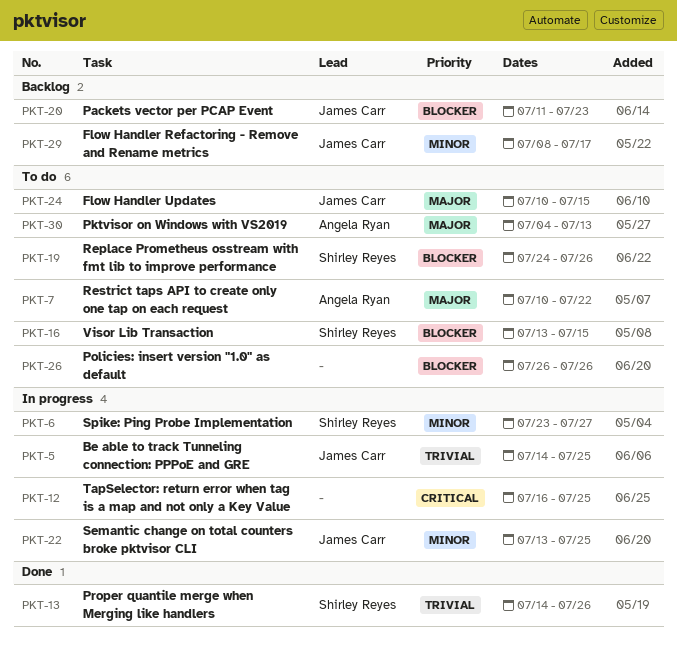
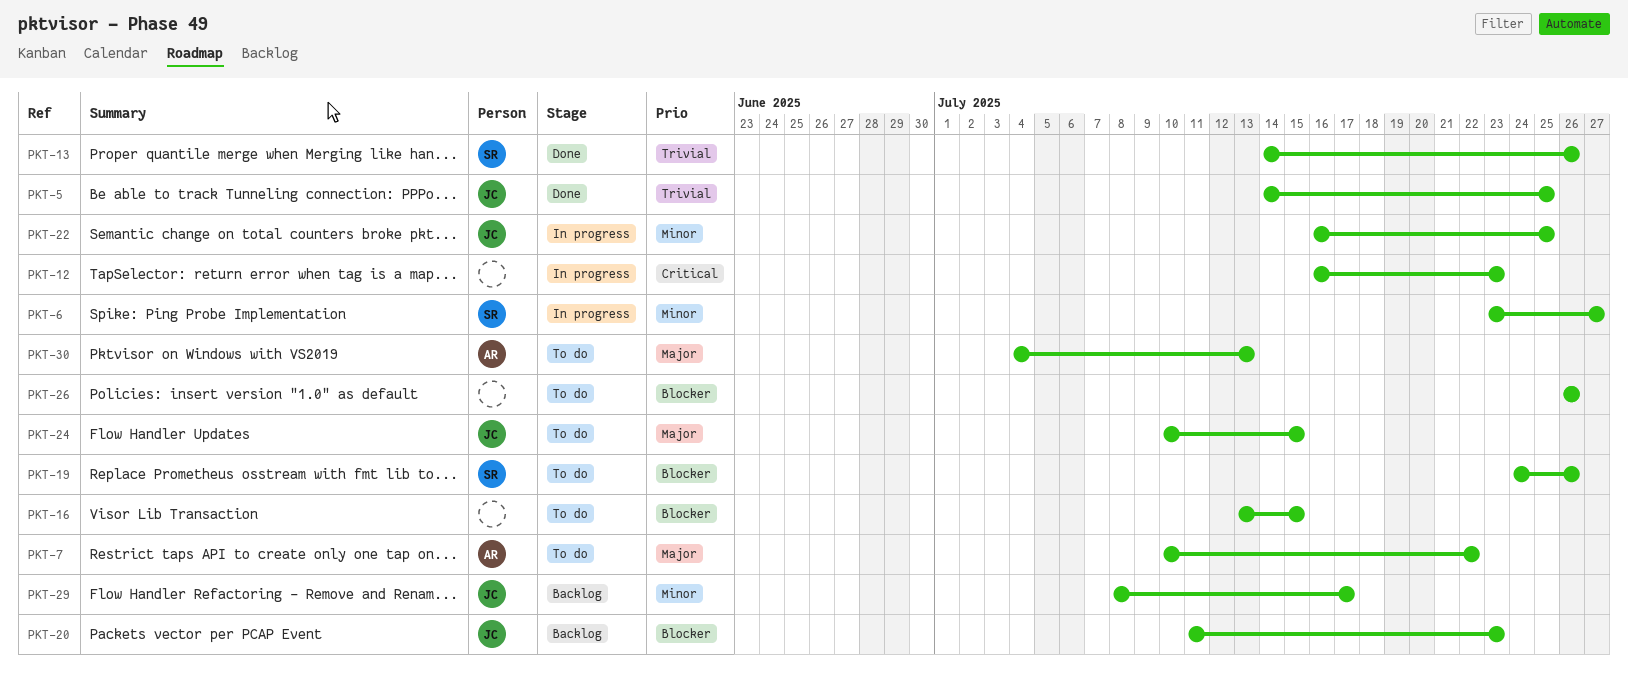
PKT-5, status: In progress -> Done
PKT-12, due: Jul 25 -> Jul 23
PKT-16, owner: Shirley Reyes -> none
PKT-22, start: Jul 13 -> Jul 16

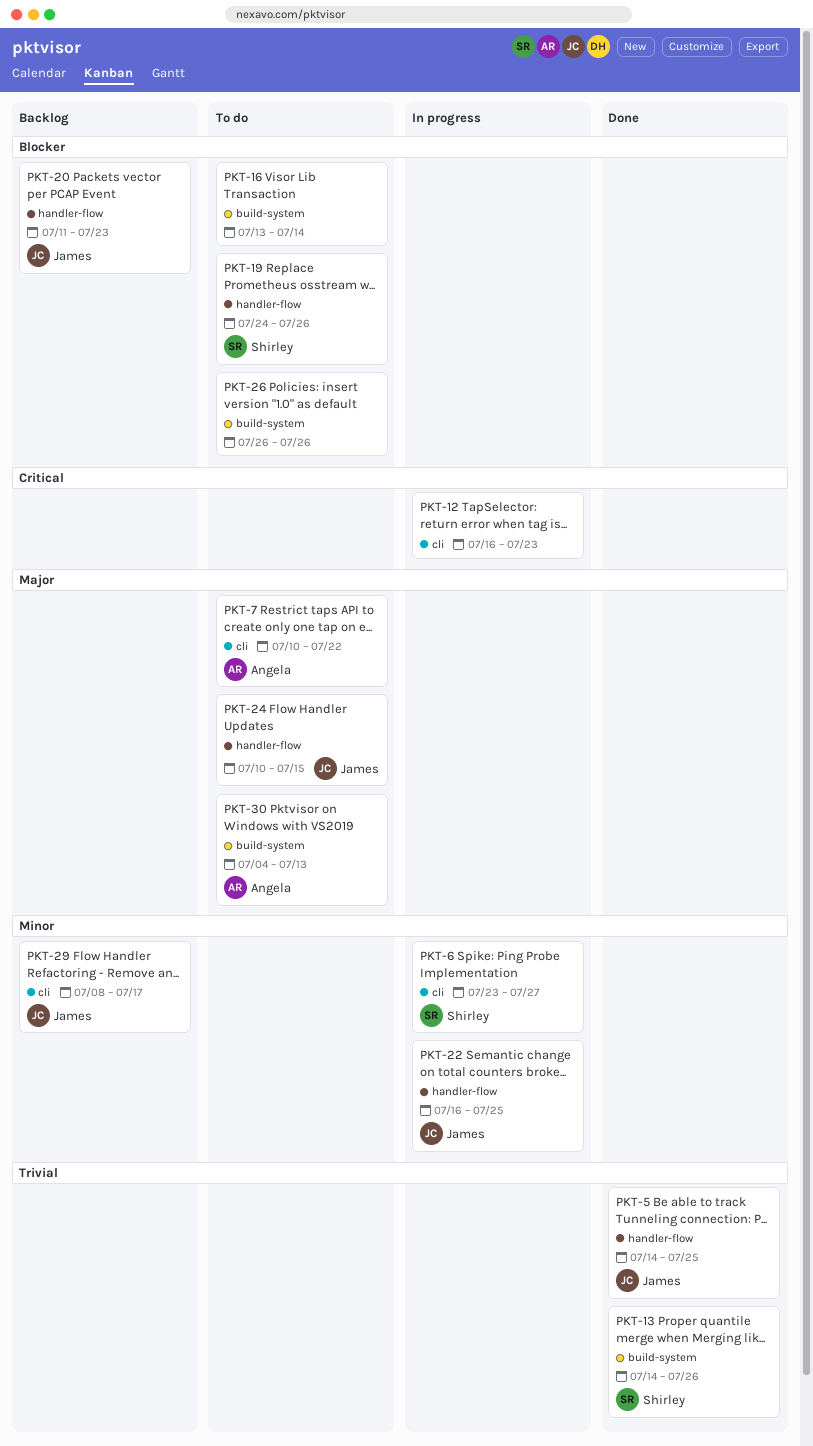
PKT-16, due: Jul 15 -> Jul 14

